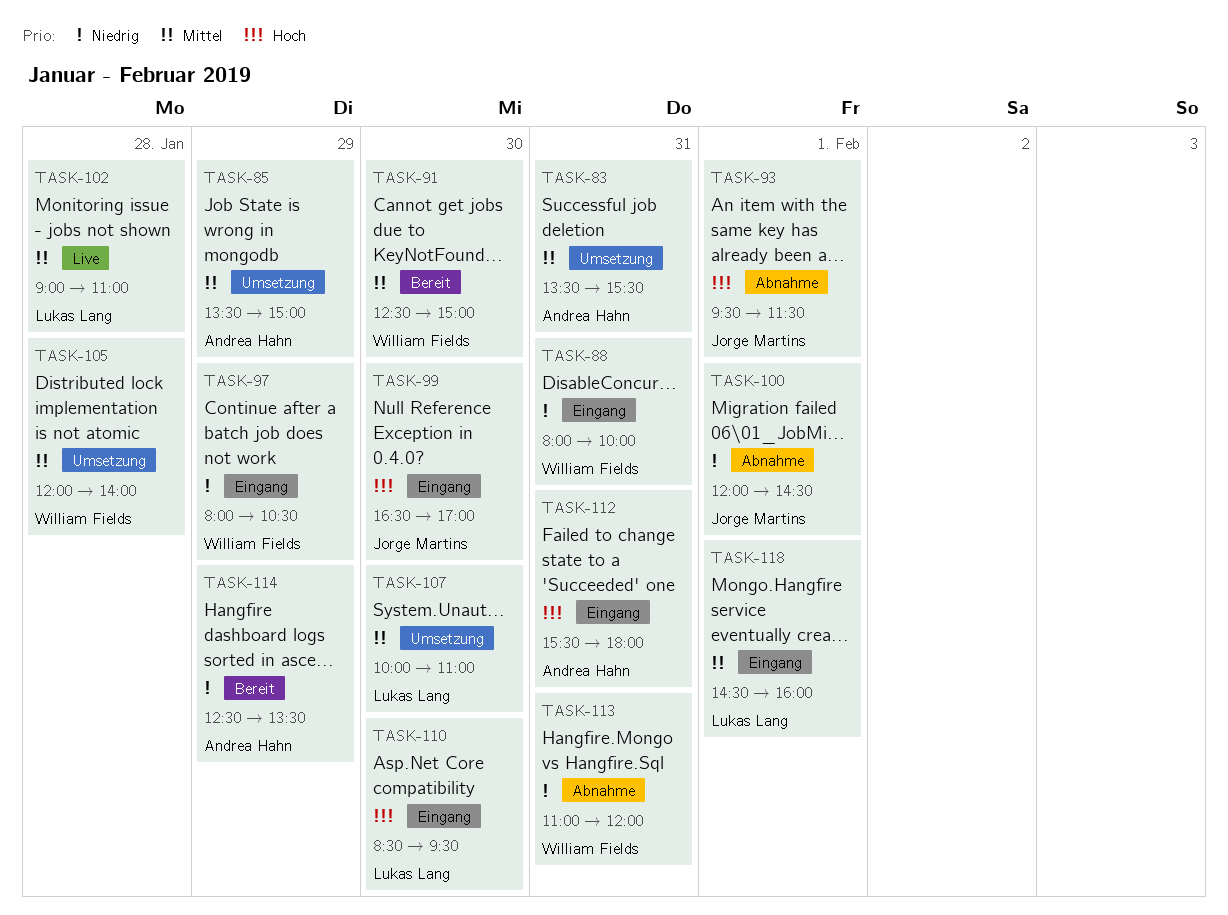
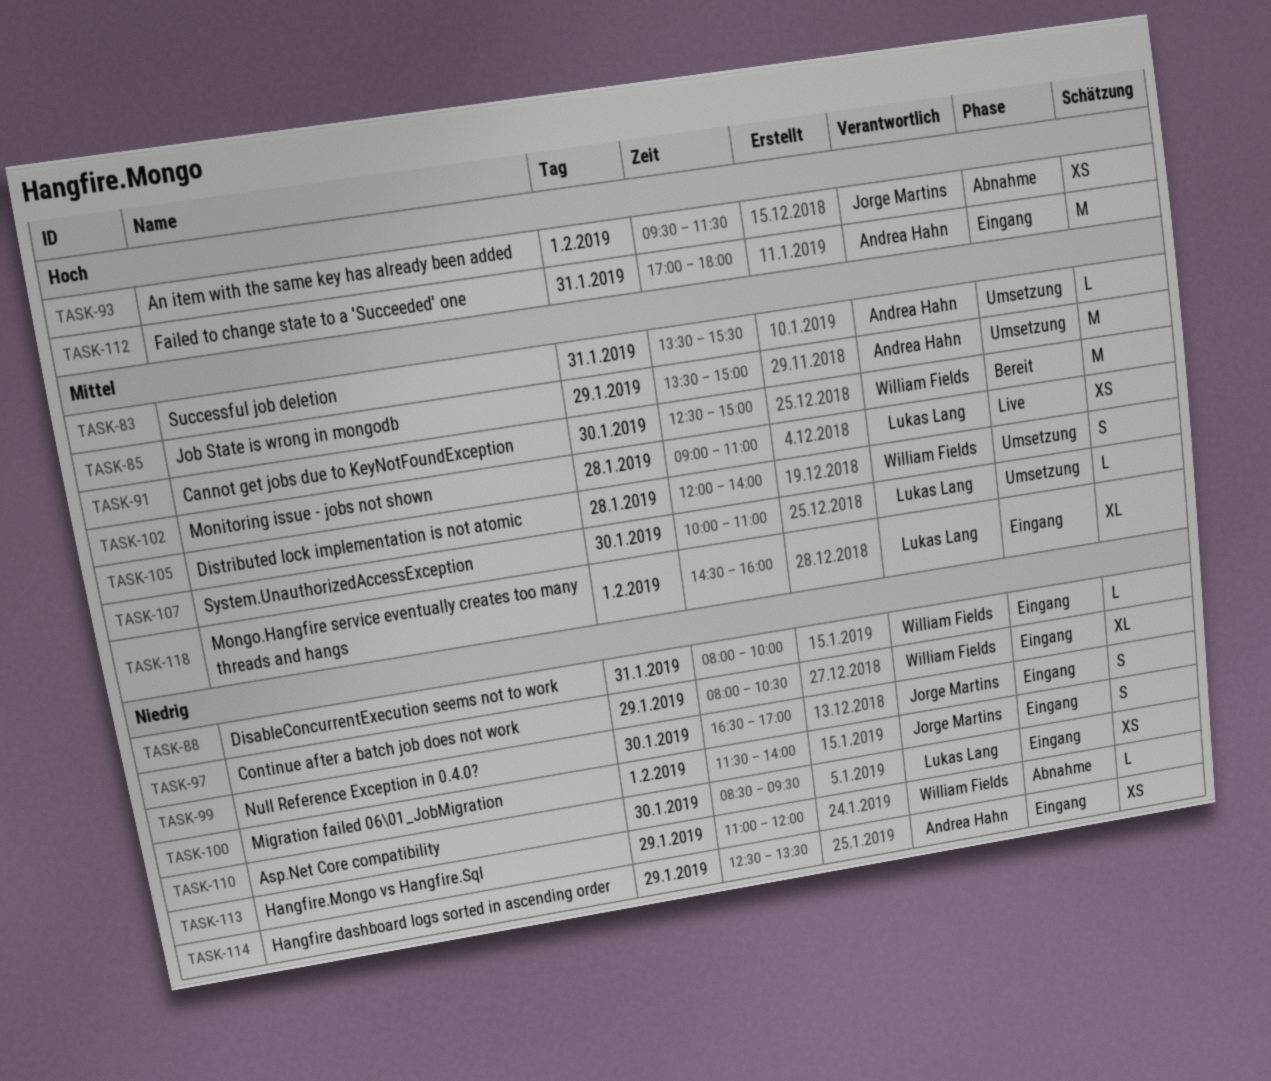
TASK-99, priority: Hoch -> Niedrig
TASK-100, status: Abnahme -> Eingang
TASK-100, begins: 12:00 -> 11:30
TASK-100, ends: 14:30 -> 14:00
TASK-110, priority: Hoch -> Niedrig
TASK-112, begins: 15:30 -> 17:00
TASK-113, day: Jan 31 -> Jan 29
TASK-114, status: Bereit -> Eingang

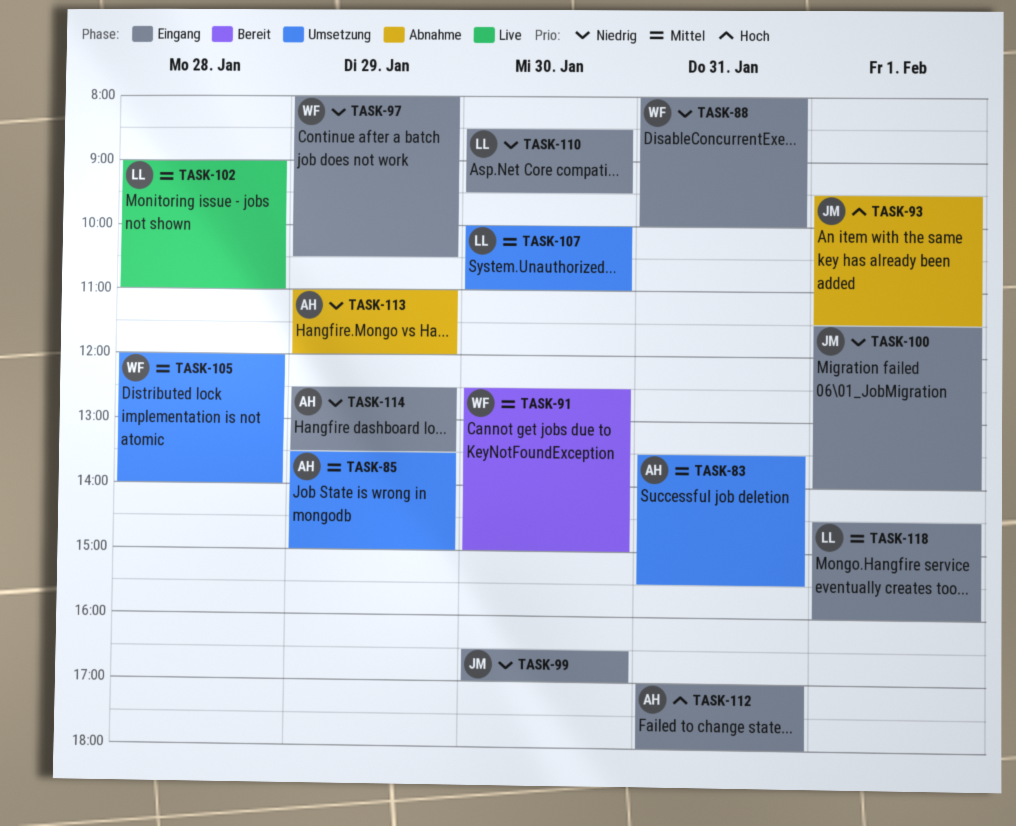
TASK-113, owner: William Fields -> Andrea Hahn

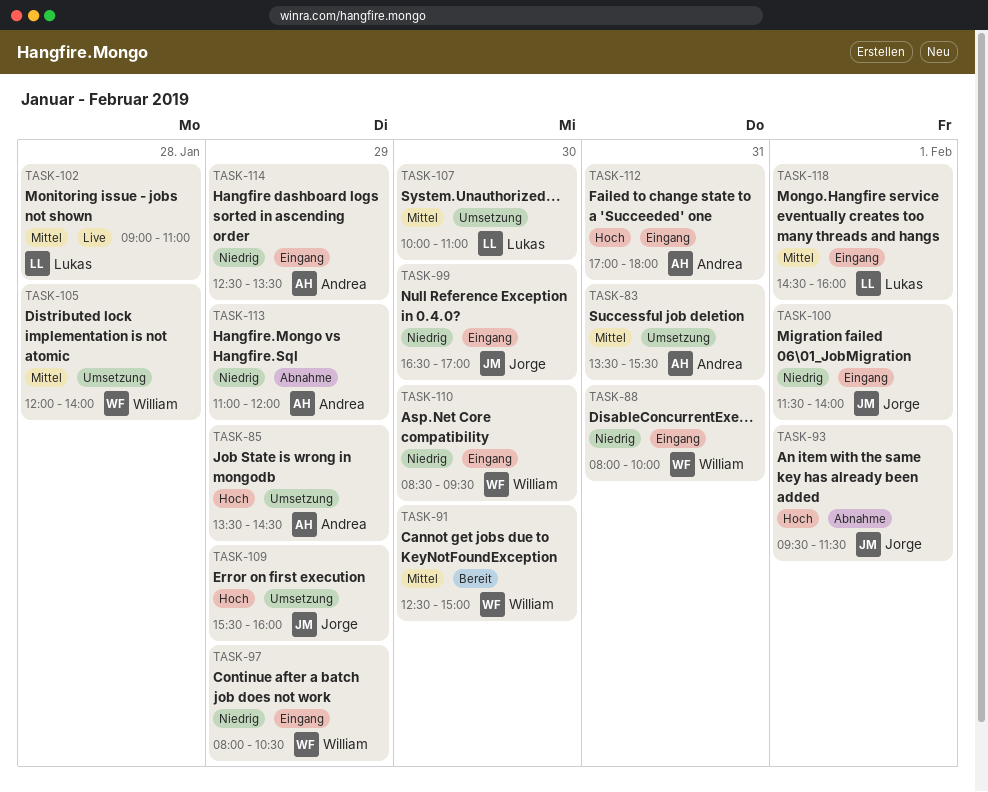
TASK-85, priority: Mittel -> Hoch
TASK-85, ends: 15:00 -> 14:30
TASK-109: none -> present
TASK-110, owner: Lukas -> William

